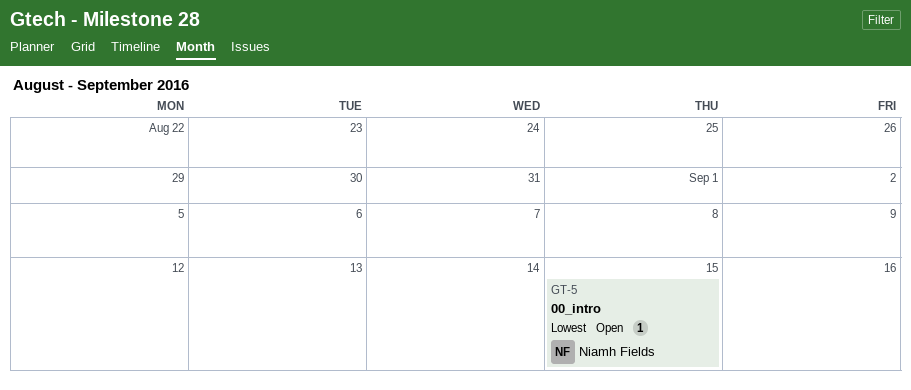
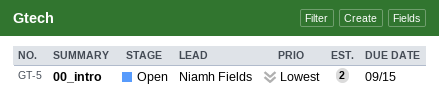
GT-5, estimate: 1 -> 2

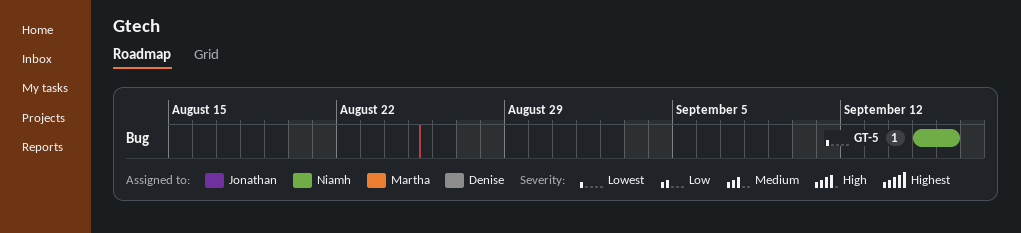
GT-5, estimate: 2 -> 1
GT-5, due: Sep 15 -> Sep 16

